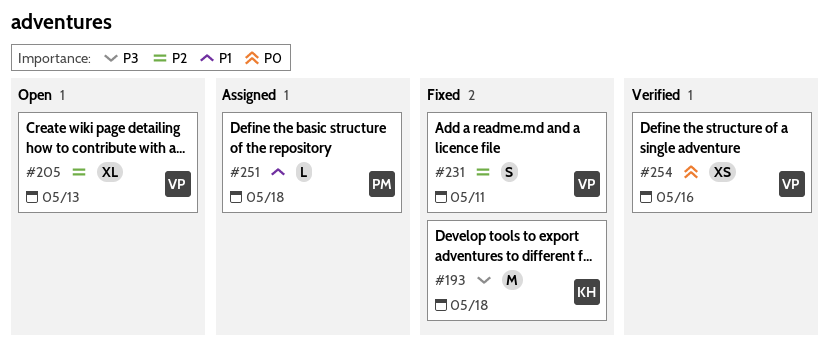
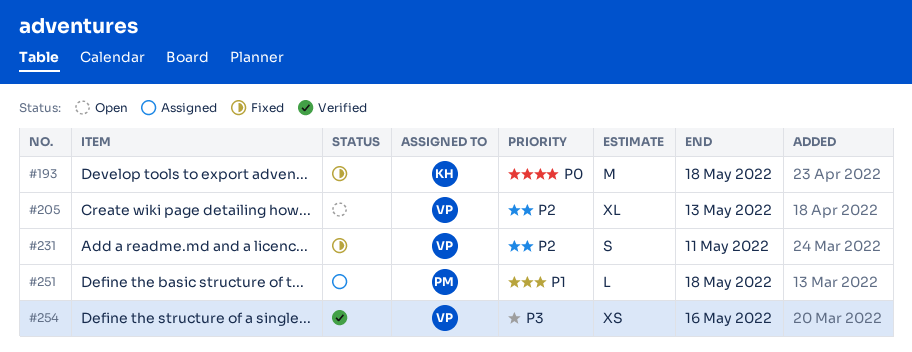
#193, priority: P3 -> P0
#254, priority: P0 -> P3

